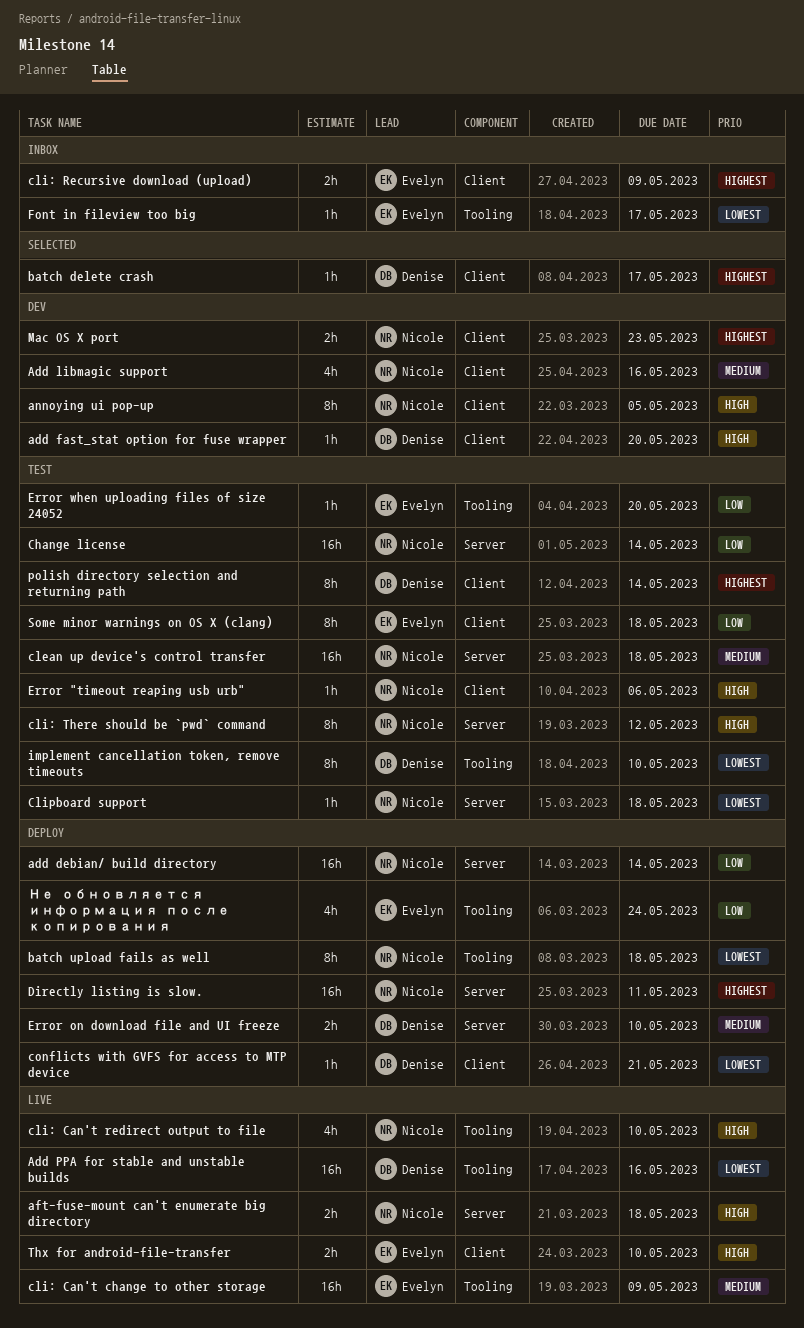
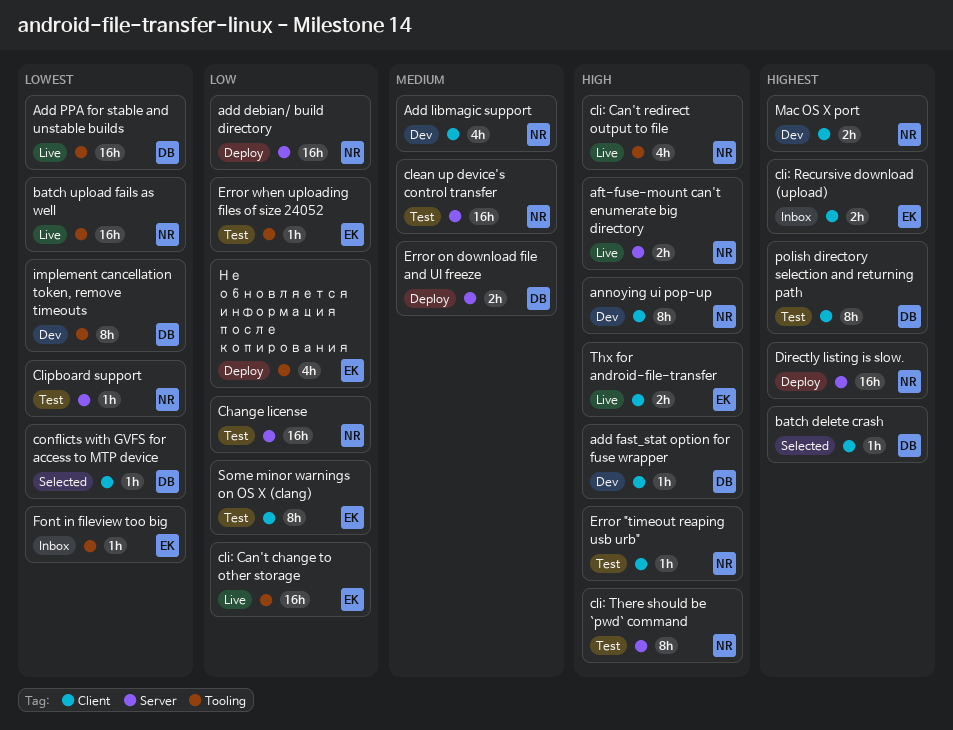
batch upload fails as well, status: Deploy -> Live
batch upload fails as well, estimate: 8h -> 16h
cli: Can't change to other storage, priority: Medium -> Low
conflicts with GVFS for access to MTP device, status: Deploy -> Selected
implement cancellation token, remove timeouts, status: Test -> Dev

